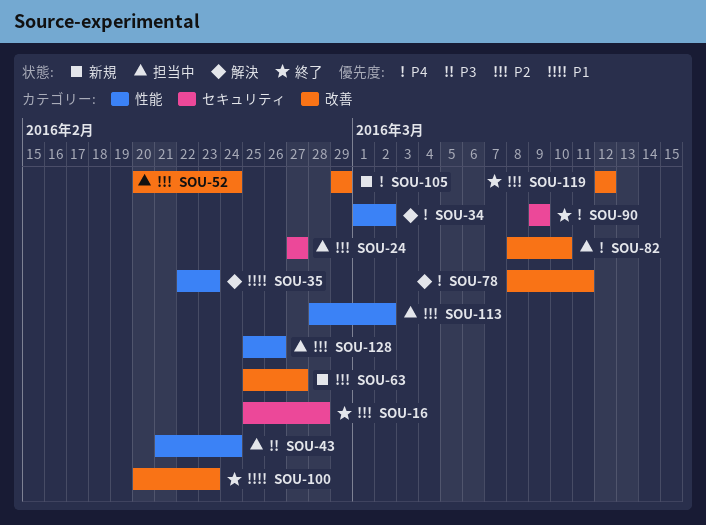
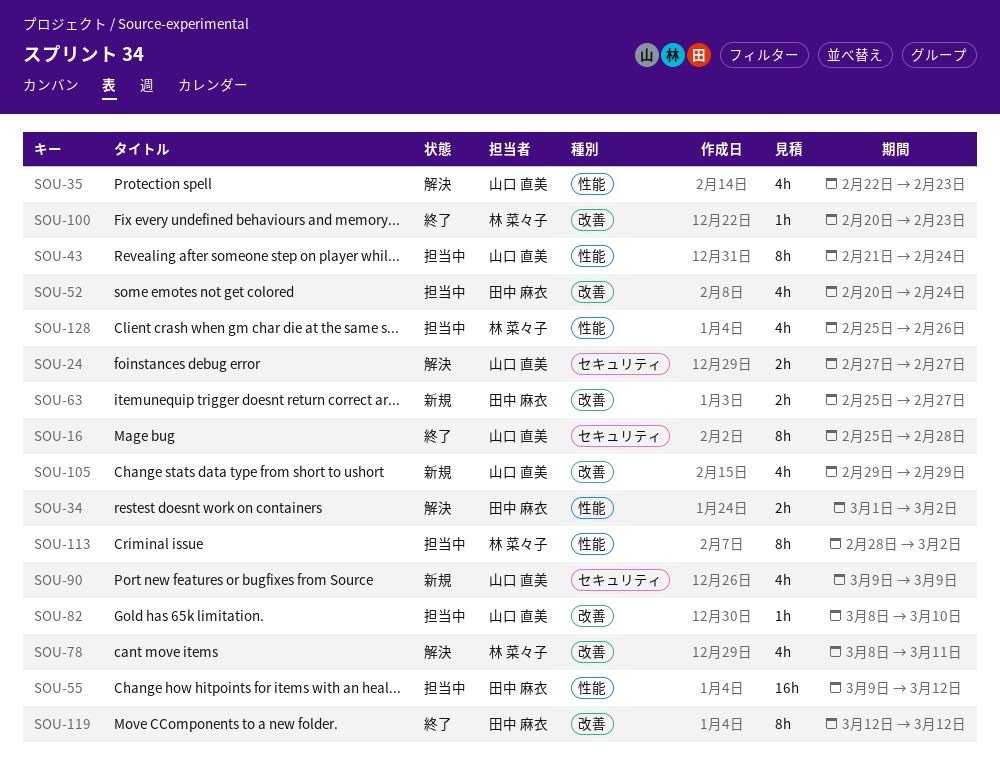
SOU-24, status: 担当中 -> 解決
SOU-55: none -> present
SOU-90, status: 終了 -> 新規

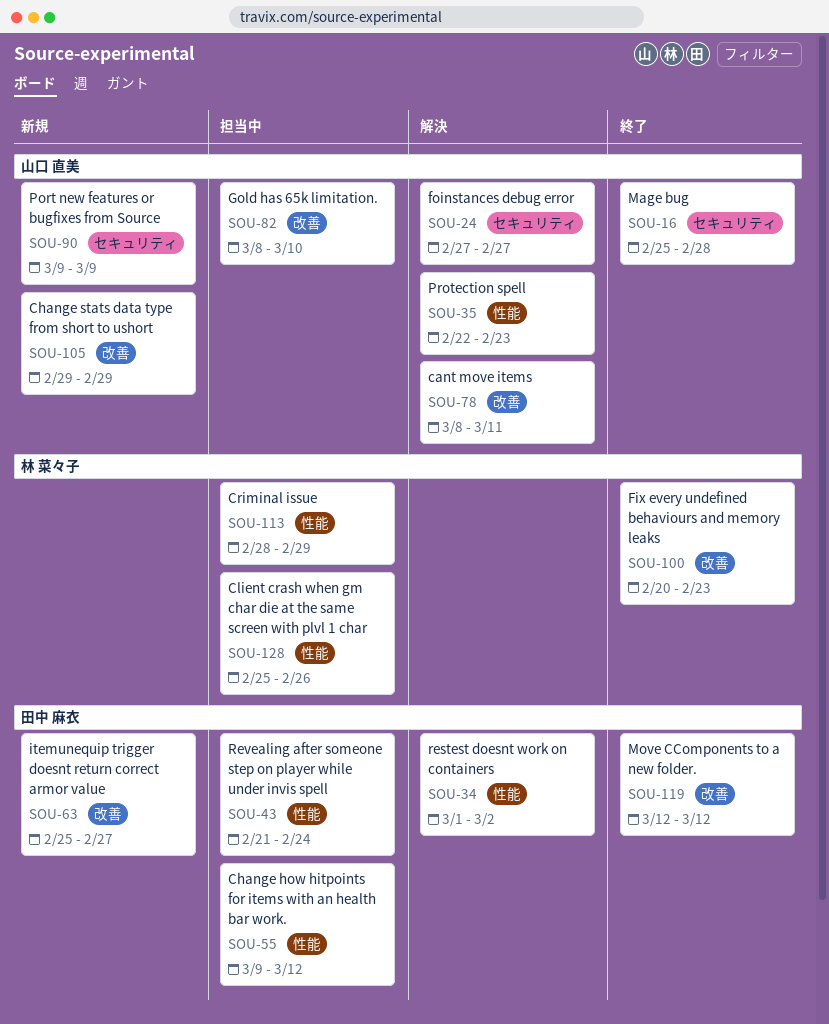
SOU-43, owner: 山口 直美 -> 田中 麻衣
SOU-52: present -> none
SOU-78, owner: 林 菜々子 -> 山口 直美
SOU-113, due: Mar 2 -> Feb 29

